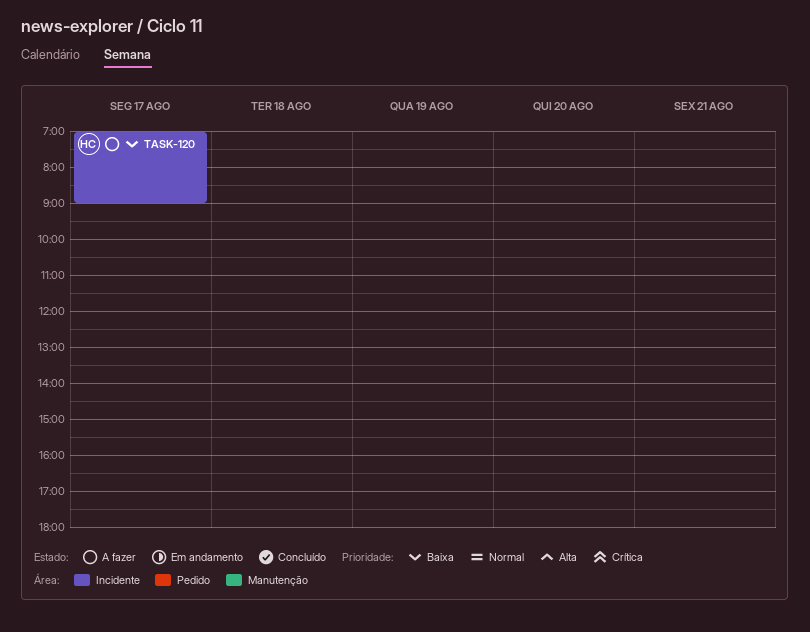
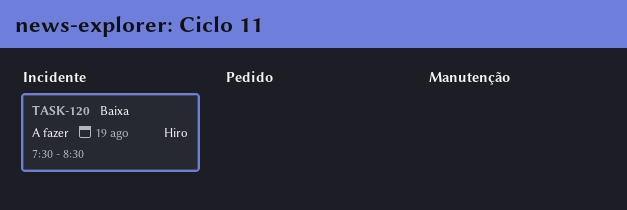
TASK-120, day: Aug 17 -> Aug 19
TASK-120, begins: 07:00 -> 07:30
TASK-120, ends: 09:00 -> 08:30

